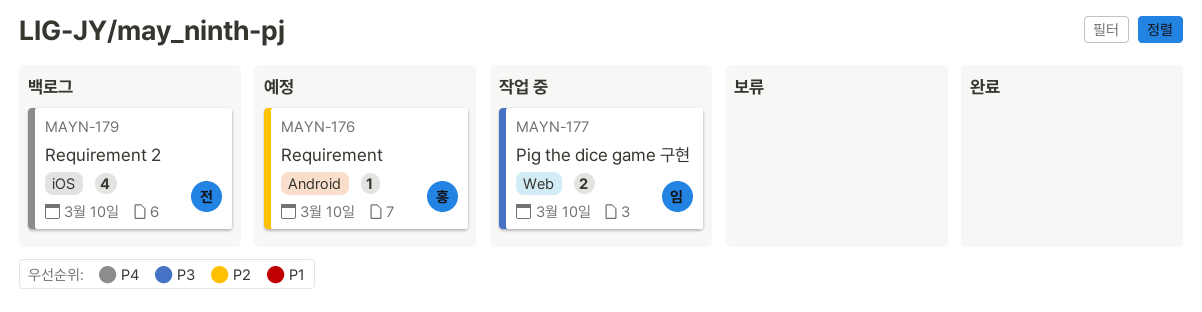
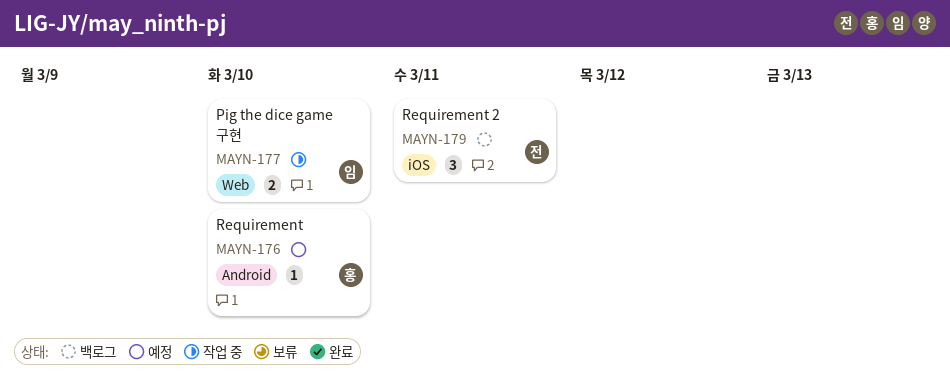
MAYN-179, estimate: 4 -> 3
MAYN-179, due: Mar 10 -> Mar 11

